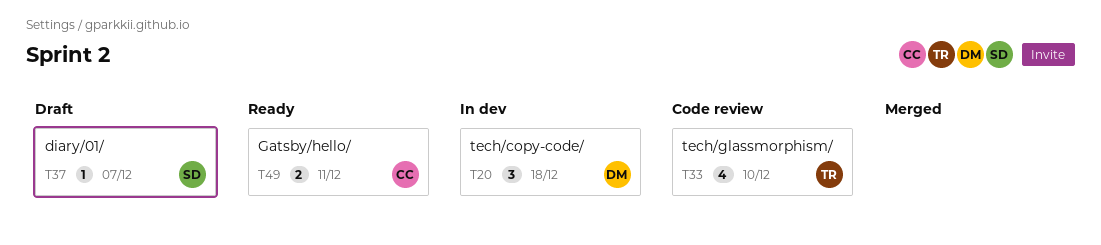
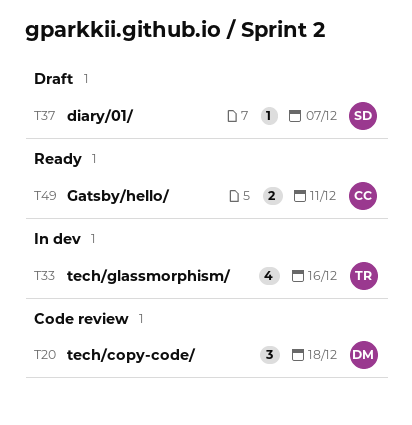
T20, status: In dev -> Code review
T33, status: Code review -> In dev
T33, due: Dec 10 -> Dec 16

